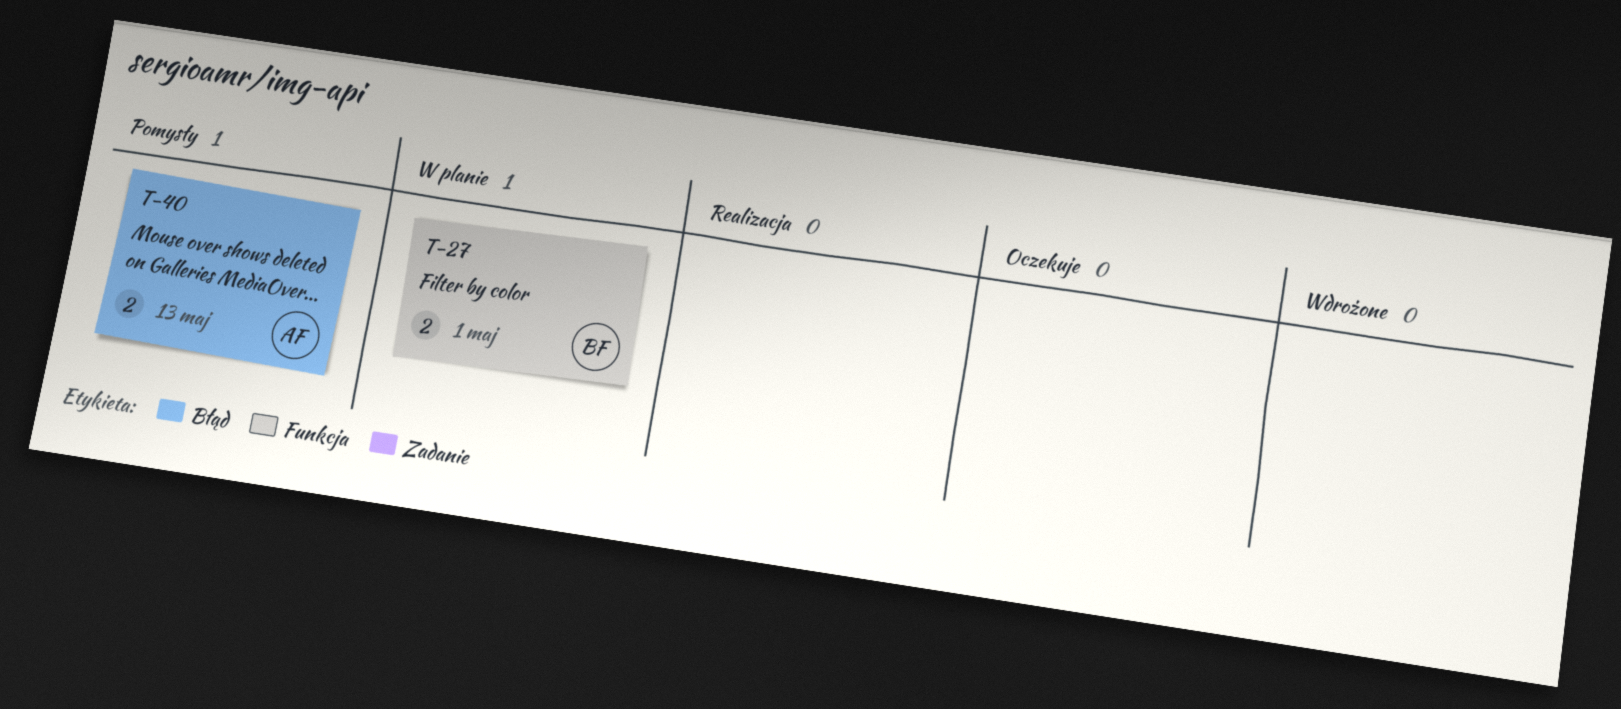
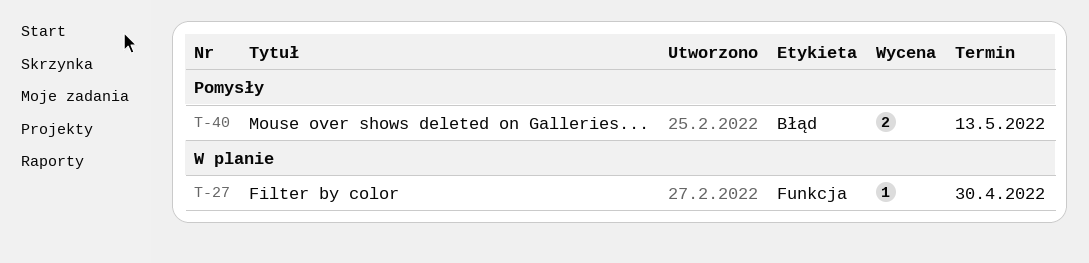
T-27, estimate: 2 -> 1
T-27, due: May 1 -> Apr 30

